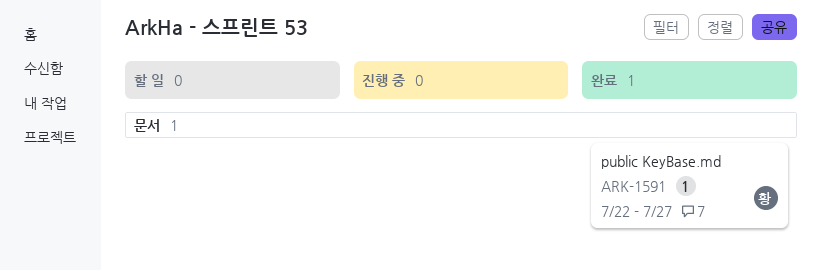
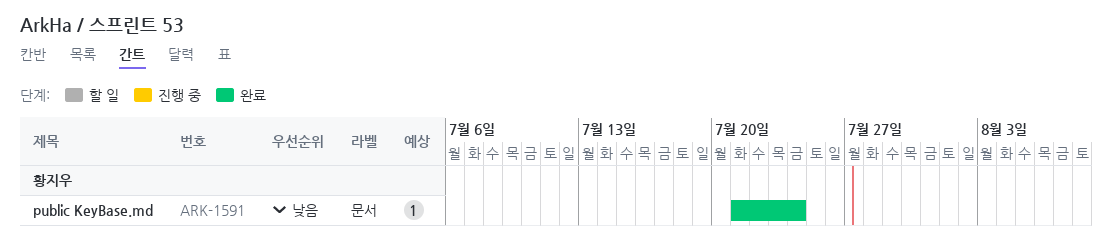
ARK-1591, start: Jul 22 -> Jul 21
ARK-1591, due: Jul 27 -> Jul 24

